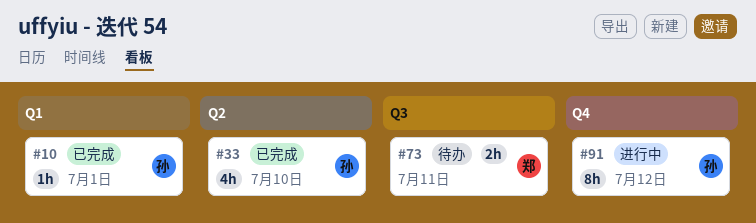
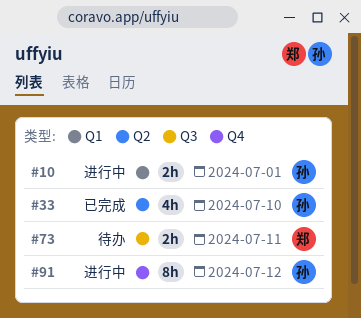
#10, status: 已完成 -> 进行中
#10, estimate: 1h -> 2h

